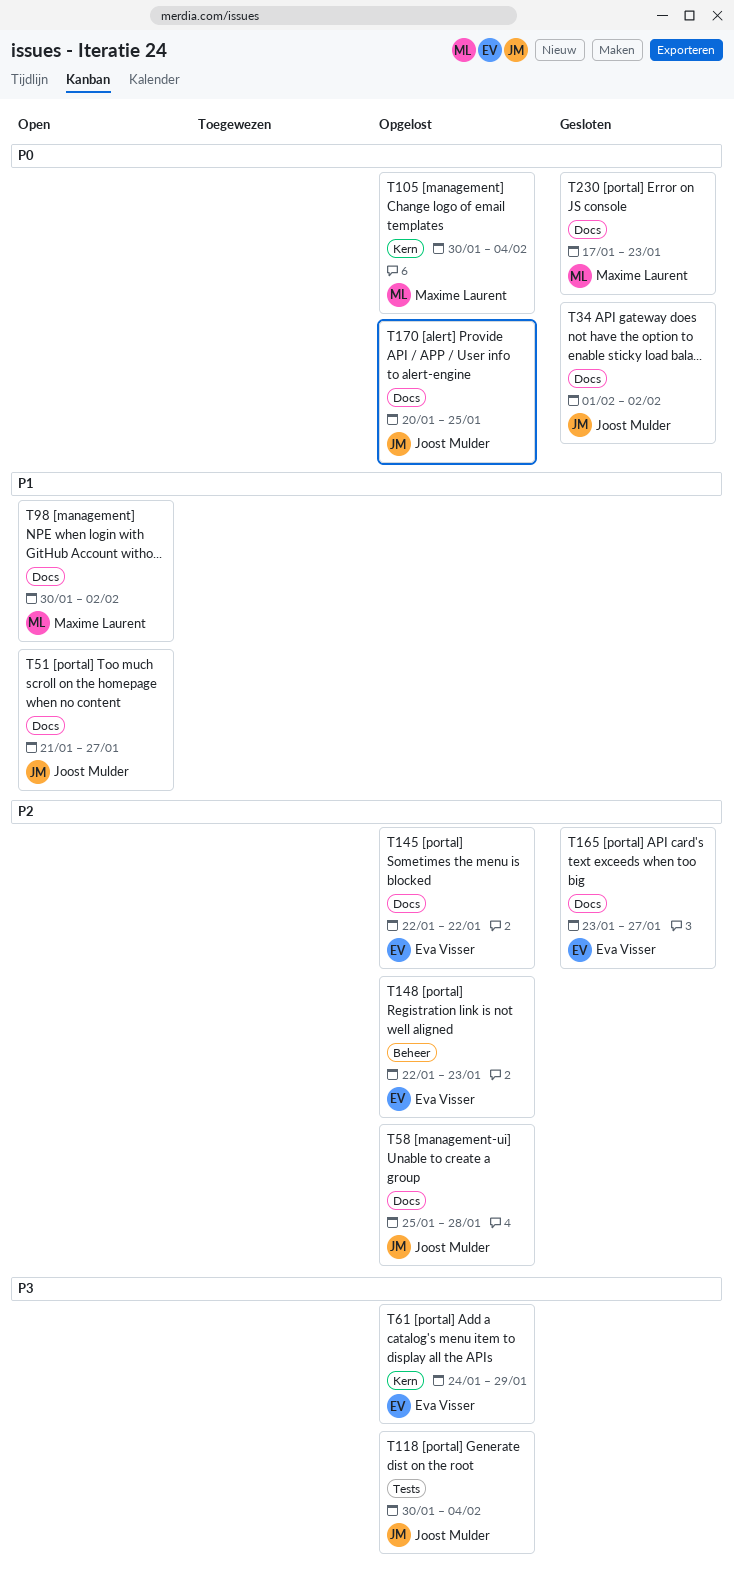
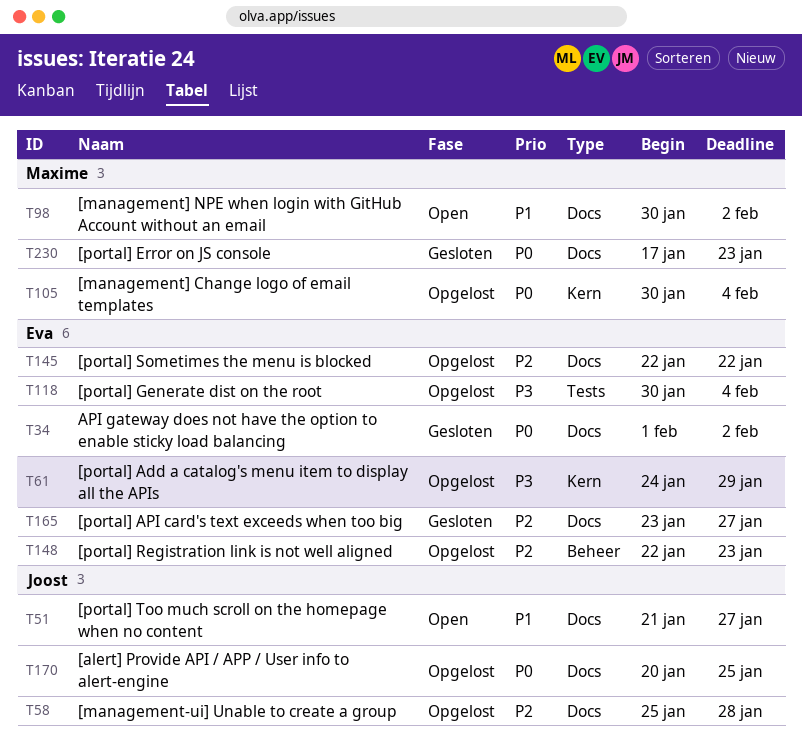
T34, owner: Joost Mulder -> Eva Visser
T118, owner: Joost Mulder -> Eva Visser

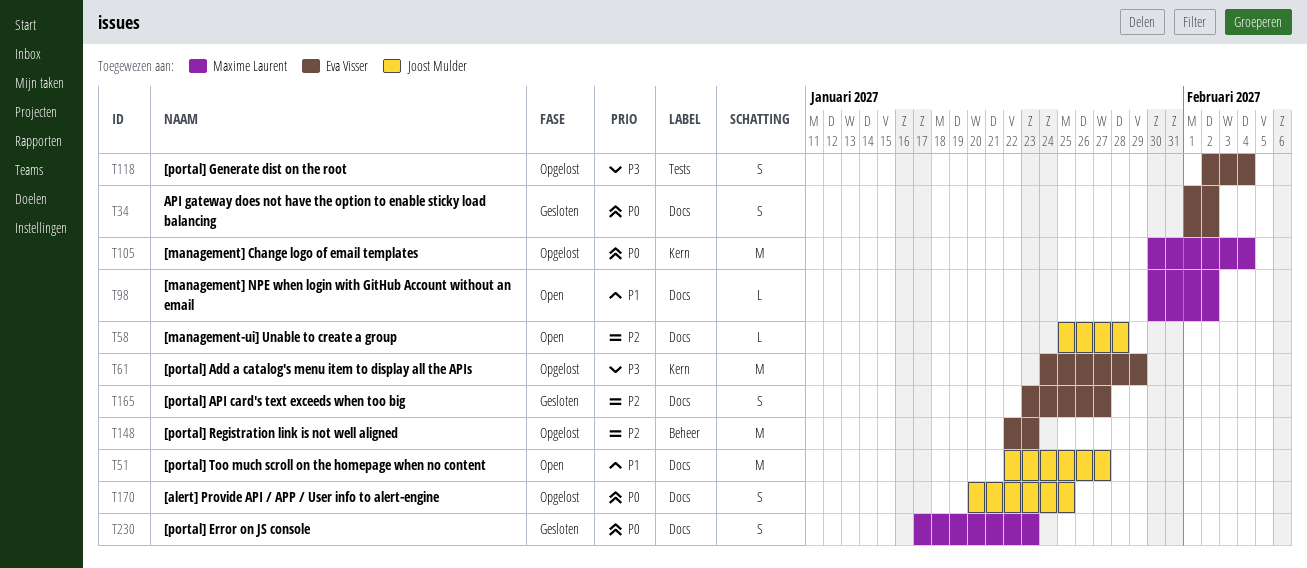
T51, start: Jan 21 -> Jan 22
T58, status: Opgelost -> Open
T118, start: Jan 30 -> Feb 2
T145: present -> none

